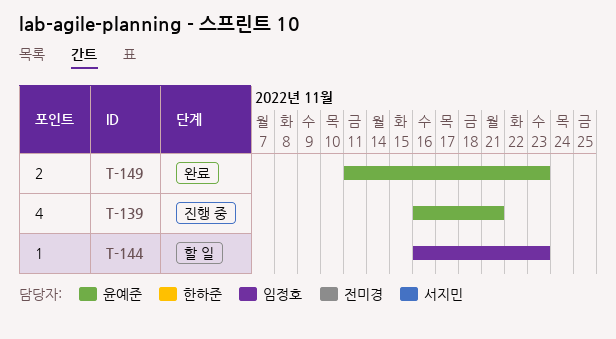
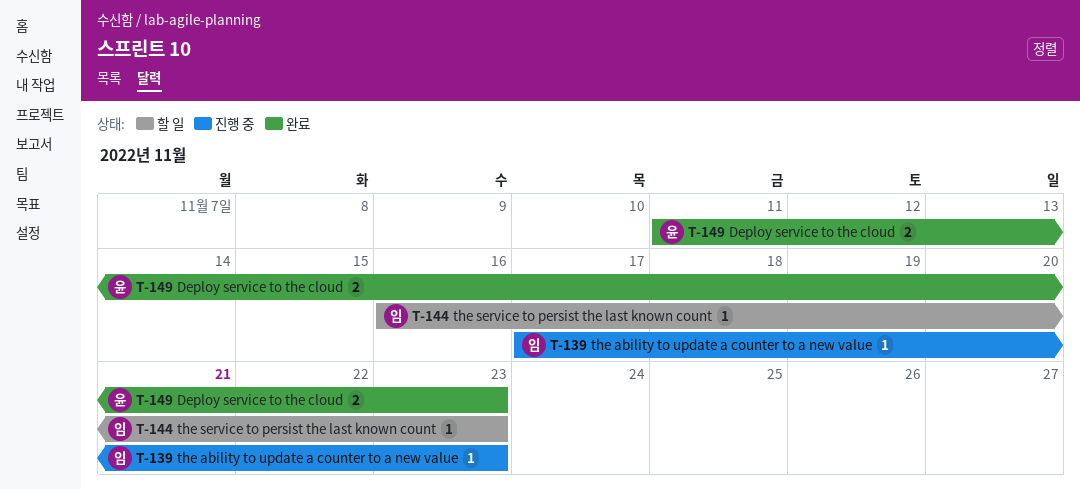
T-139, owner: 윤예준 -> 임정호
T-139, estimate: 4 -> 1
T-139, start: Nov 16 -> Nov 17
T-139, due: Nov 21 -> Nov 23

